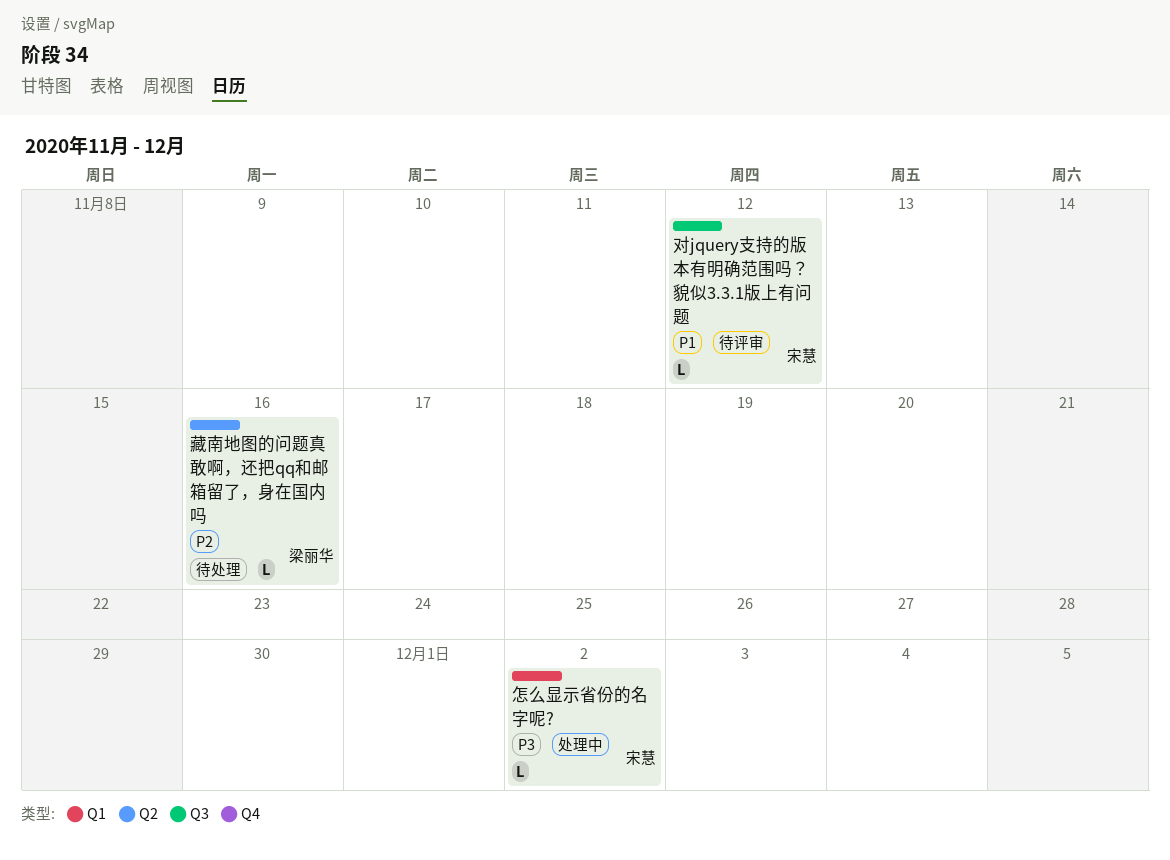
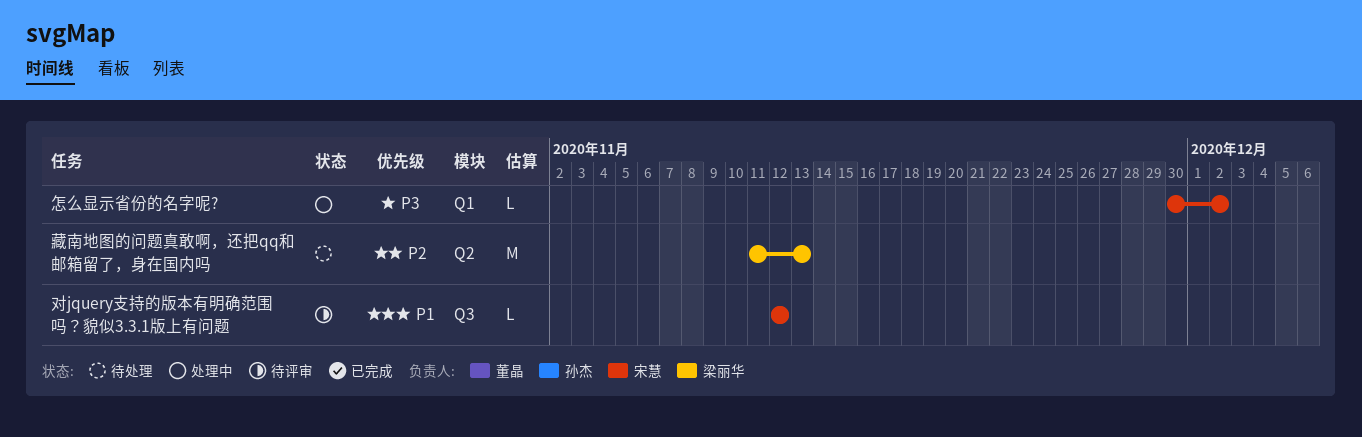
藏南地图的问题真敢啊，还把qq和邮箱留了，身在国内吗, estimate: L -> M
藏南地图的问题真敢啊，还把qq和邮箱留了，身在国内吗, due: Nov 16 -> Nov 13

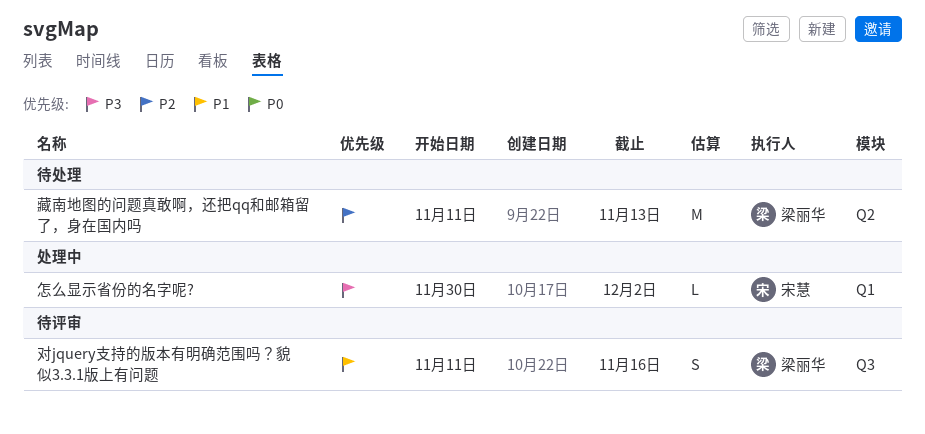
对jquery支持的版本有明确范围吗？貌似3.3.1版上有问题, owner: 宋慧 -> 梁丽华
对jquery支持的版本有明确范围吗？貌似3.3.1版上有问题, estimate: L -> S
对jquery支持的版本有明确范围吗？貌似3.3.1版上有问题, start: Nov 12 -> Nov 11
对jquery支持的版本有明确范围吗？貌似3.3.1版上有问题, due: Nov 12 -> Nov 16

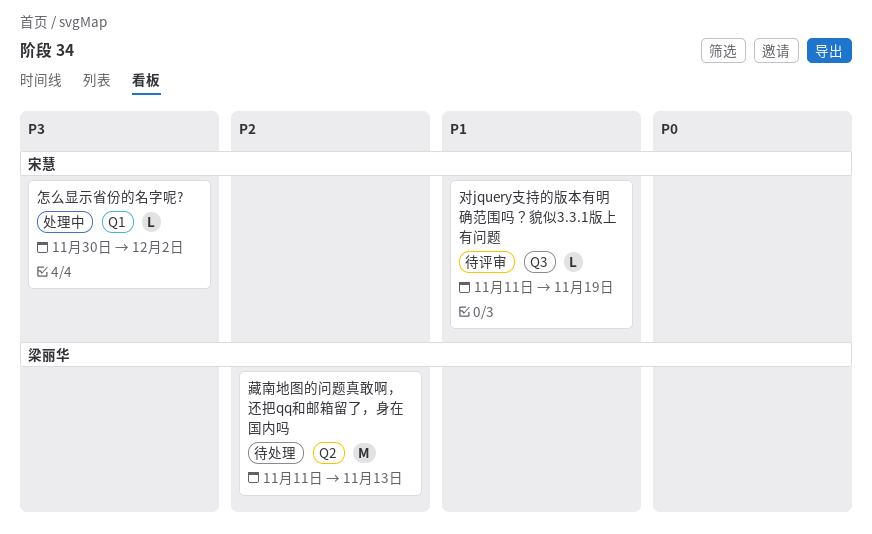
对jquery支持的版本有明确范围吗？貌似3.3.1版上有问题, owner: 梁丽华 -> 宋慧
对jquery支持的版本有明确范围吗？貌似3.3.1版上有问题, estimate: S -> L
对jquery支持的版本有明确范围吗？貌似3.3.1版上有问题, due: Nov 16 -> Nov 19

